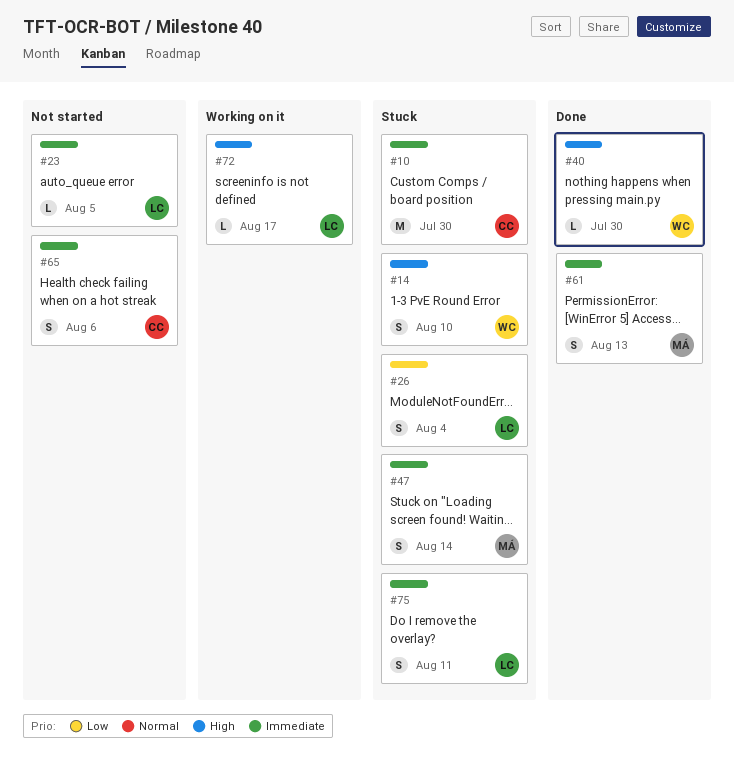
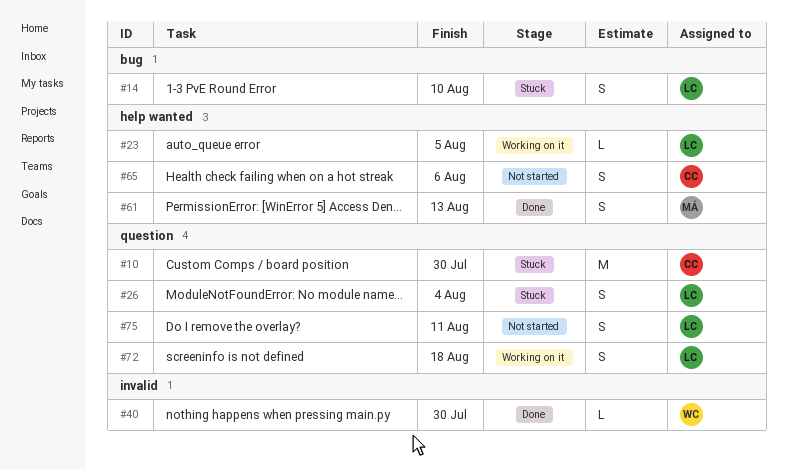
#14, owner: WC -> LC
#23, status: Not started -> Working on it
#47: present -> none
#72, estimate: L -> S
#72, due: Aug 17 -> Aug 18
#75, status: Stuck -> Not started

